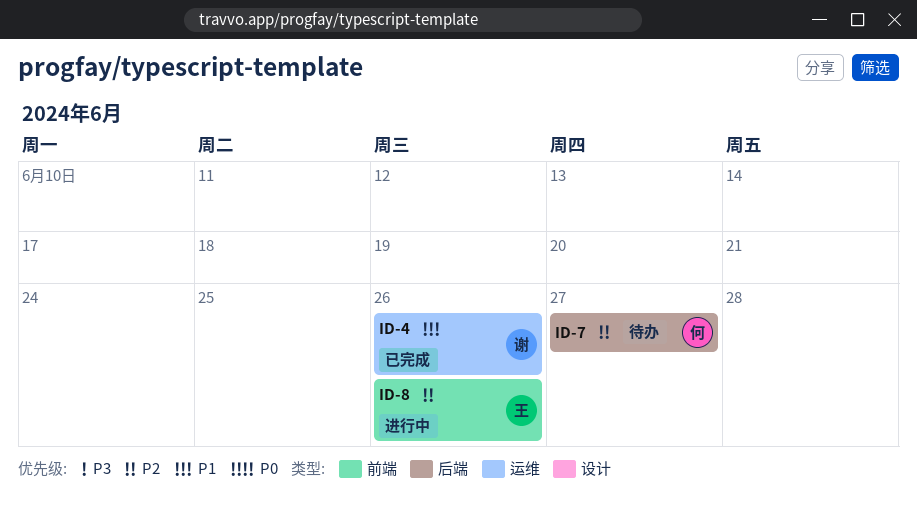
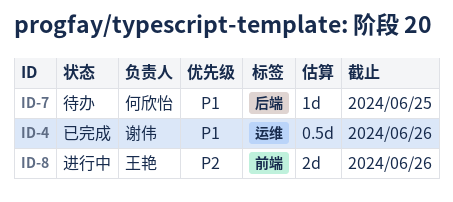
ID-7, priority: P2 -> P1
ID-7, due: Jun 27 -> Jun 25

